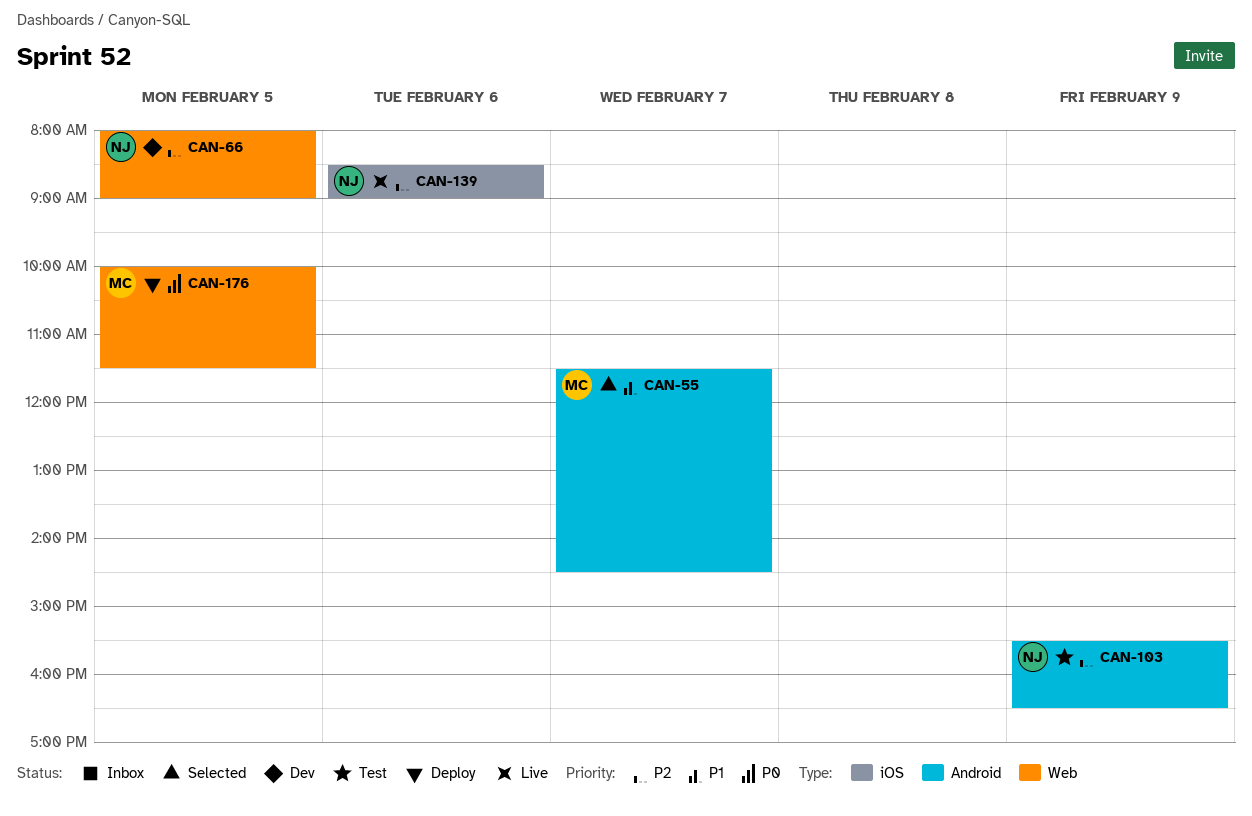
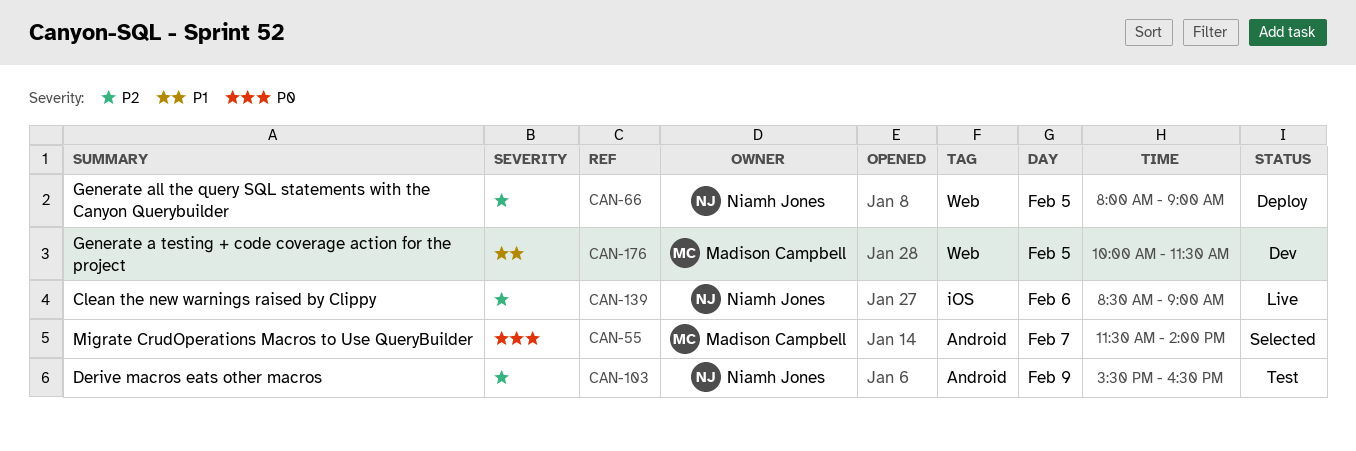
CAN-55, priority: P1 -> P0
CAN-55, ends: 14:30 -> 14:00
CAN-66, status: Dev -> Deploy
CAN-176, status: Deploy -> Dev
CAN-176, priority: P0 -> P1

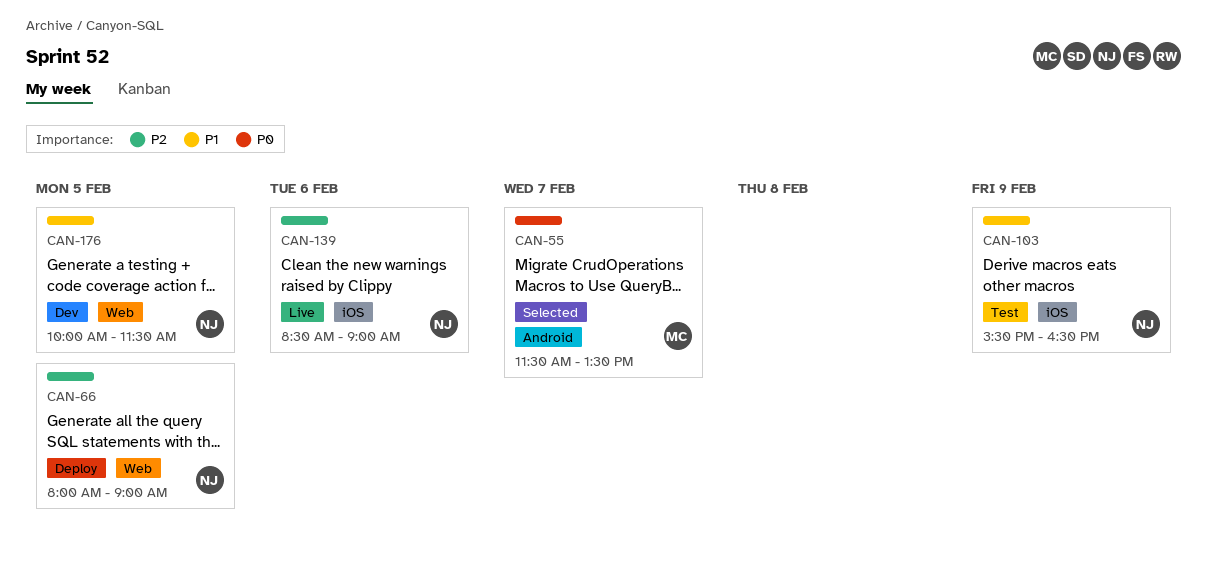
CAN-55, ends: 14:00 -> 13:30
CAN-103, priority: P2 -> P1
CAN-103, label: Android -> iOS
CAN-176, owner: Madison Campbell -> Niamh Jones

